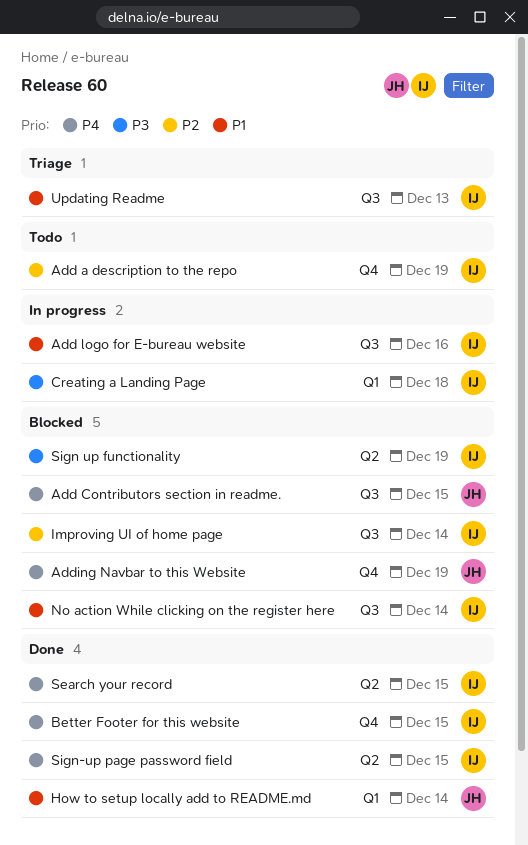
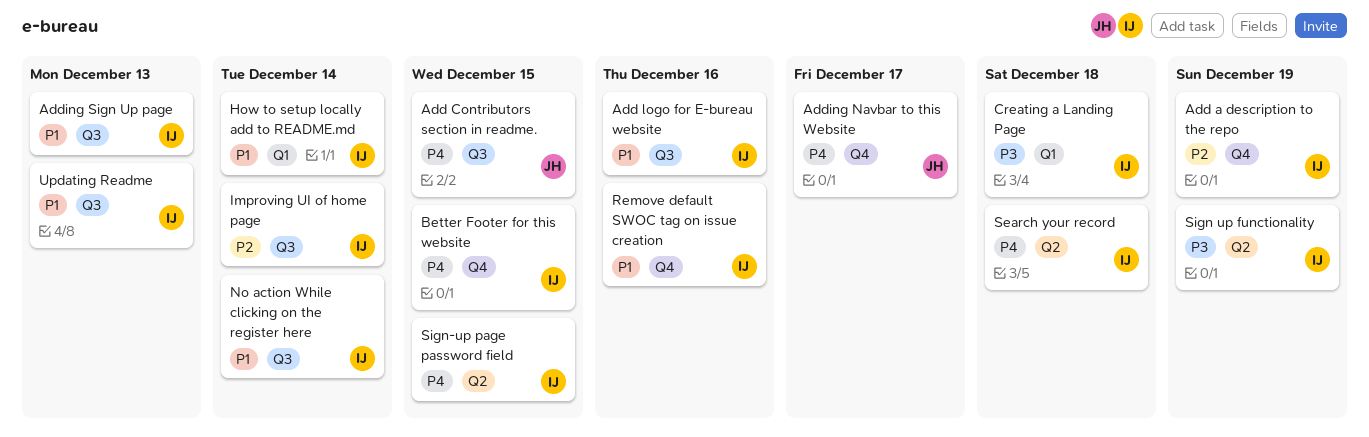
Adding Navbar to this Website, due: Dec 19 -> Dec 17
Adding Sign Up page: none -> present
How to setup locally add to README.md, owner: JH -> IJ
Remove default SWOC tag on issue creation: none -> present
Search your record, due: Dec 15 -> Dec 18

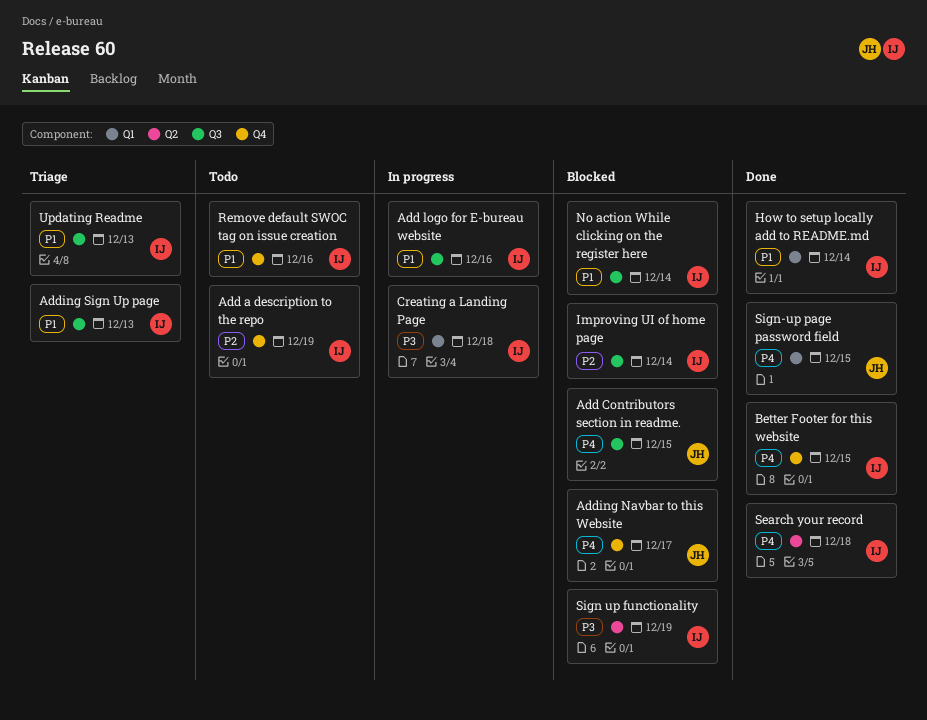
Sign-up page password field, owner: IJ -> JH
Sign-up page password field, label: Q2 -> Q1

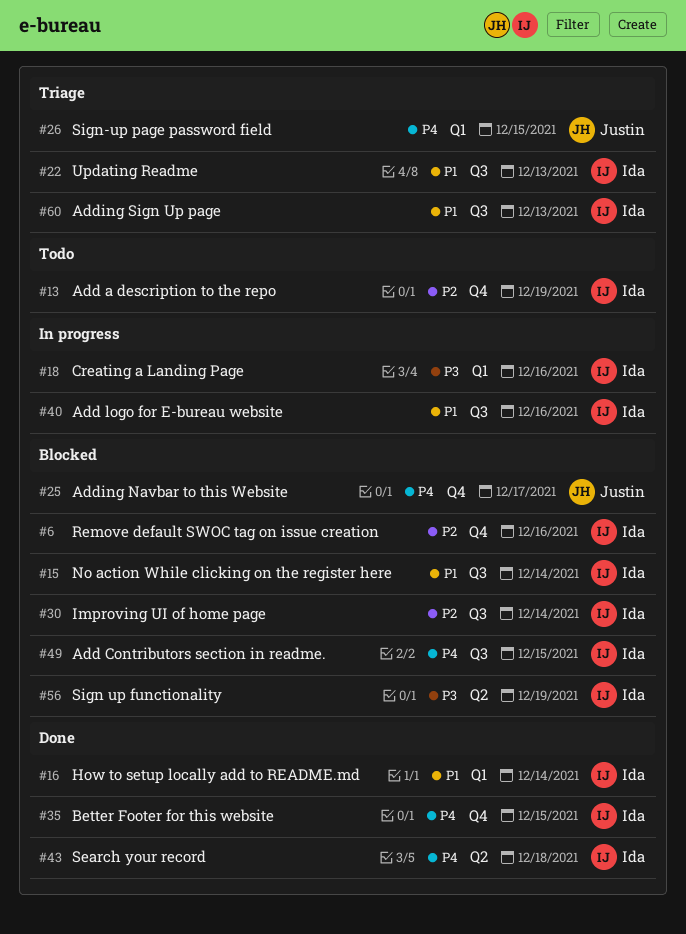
Add Contributors section in readme., owner: Justin -> Ida
Creating a Landing Page, due: Dec 18 -> Dec 16
Remove default SWOC tag on issue creation, status: Todo -> Blocked
Remove default SWOC tag on issue creation, priority: P1 -> P2
Sign-up page password field, status: Done -> Triage

